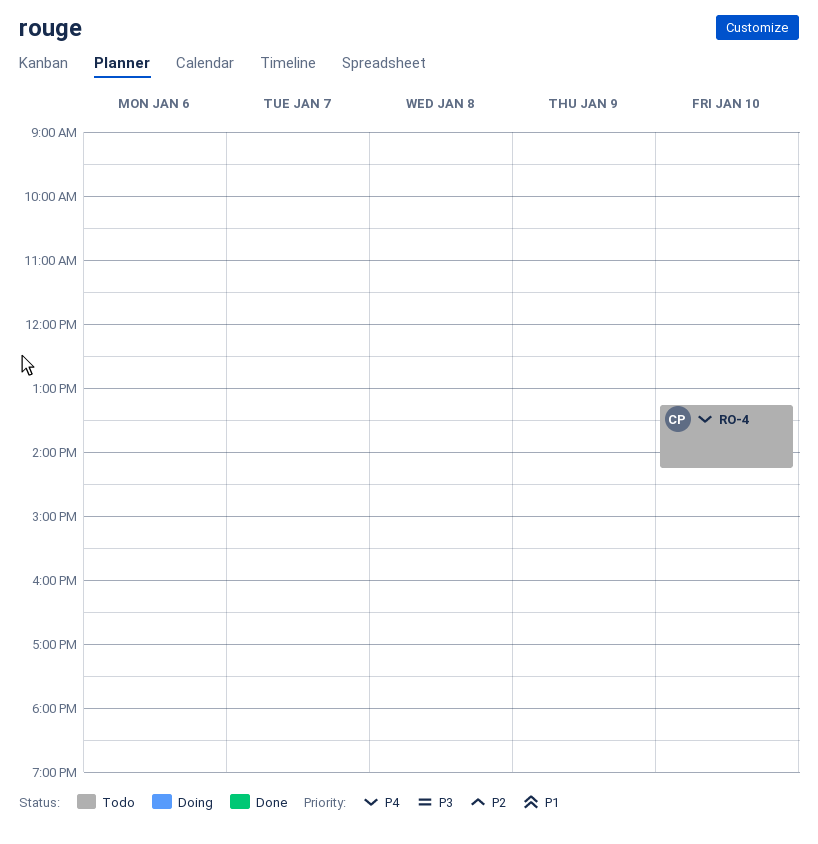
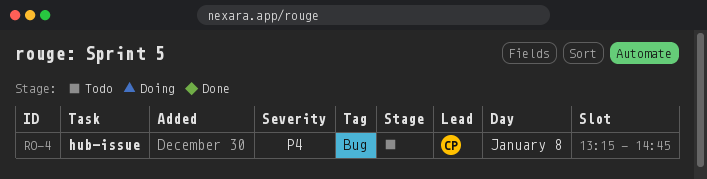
RO-4, day: Jan 10 -> Jan 8
RO-4, ends: 14:15 -> 14:45

